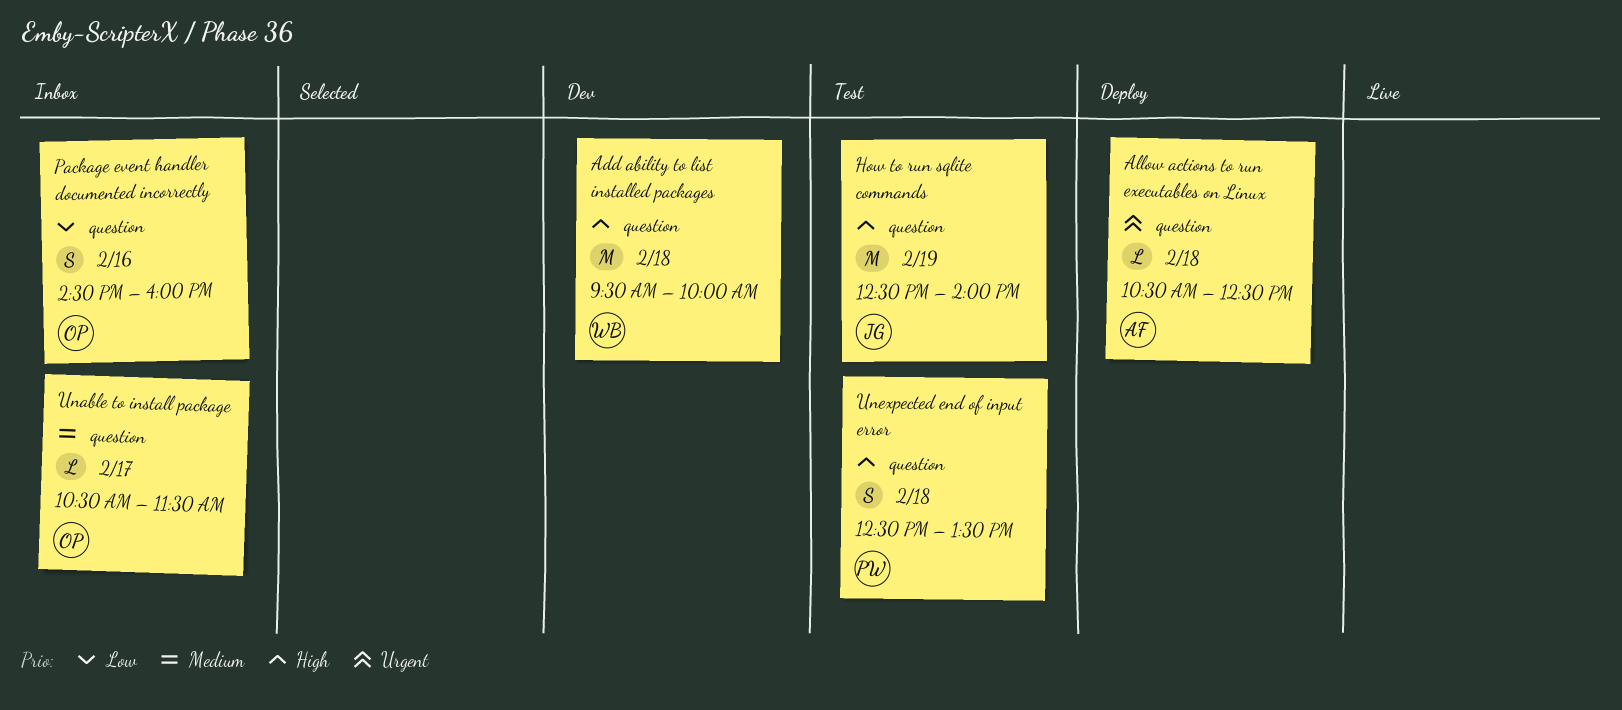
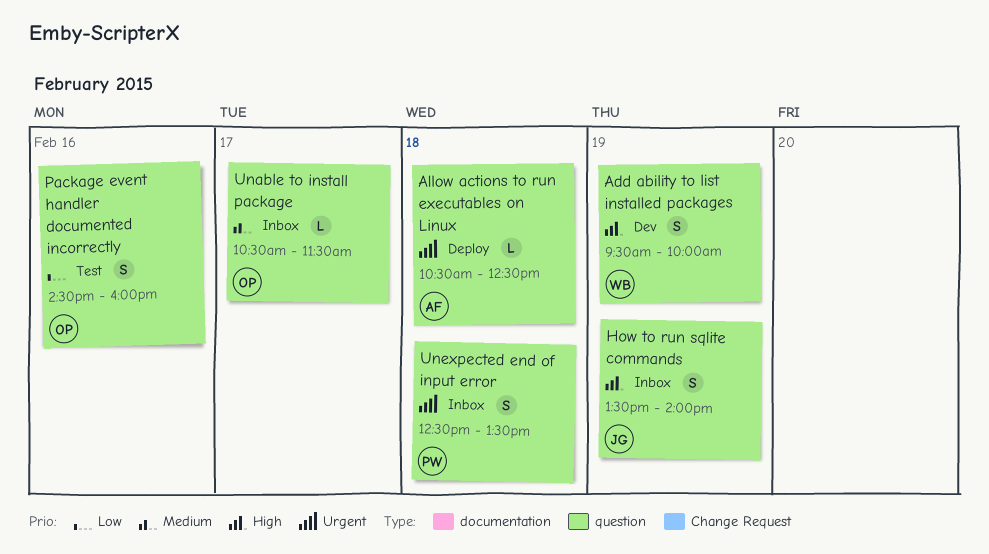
Add ability to list installed packages, estimate: M -> S
Add ability to list installed packages, day: Feb 18 -> Feb 19
How to run sqlite commands, status: Test -> Inbox
How to run sqlite commands, estimate: M -> S
How to run sqlite commands, begins: 12:30 -> 13:30
Package event handler documented incorrectly, status: Inbox -> Test
Unexpected end of input error, status: Test -> Inbox
Unexpected end of input error, priority: High -> Urgent

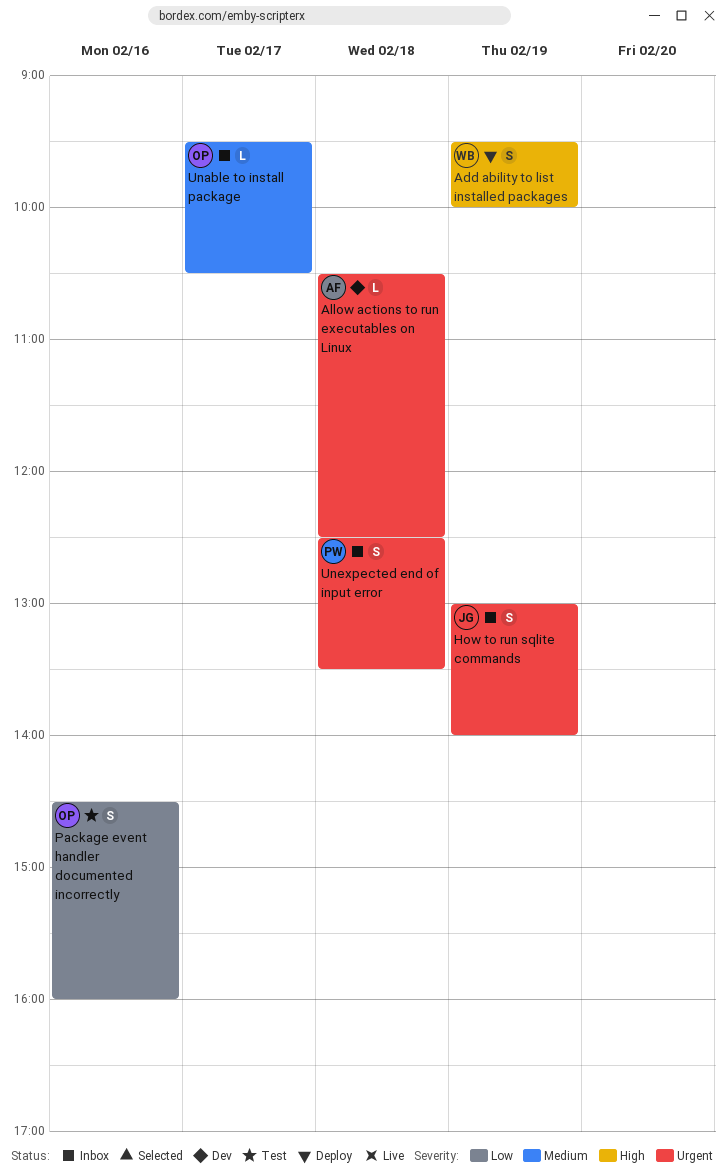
Add ability to list installed packages, status: Dev -> Deploy
Allow actions to run executables on Linux, status: Deploy -> Dev
How to run sqlite commands, priority: High -> Urgent
How to run sqlite commands, begins: 13:30 -> 13:00
Unable to install package, begins: 10:30 -> 09:30
Unable to install package, ends: 11:30 -> 10:30

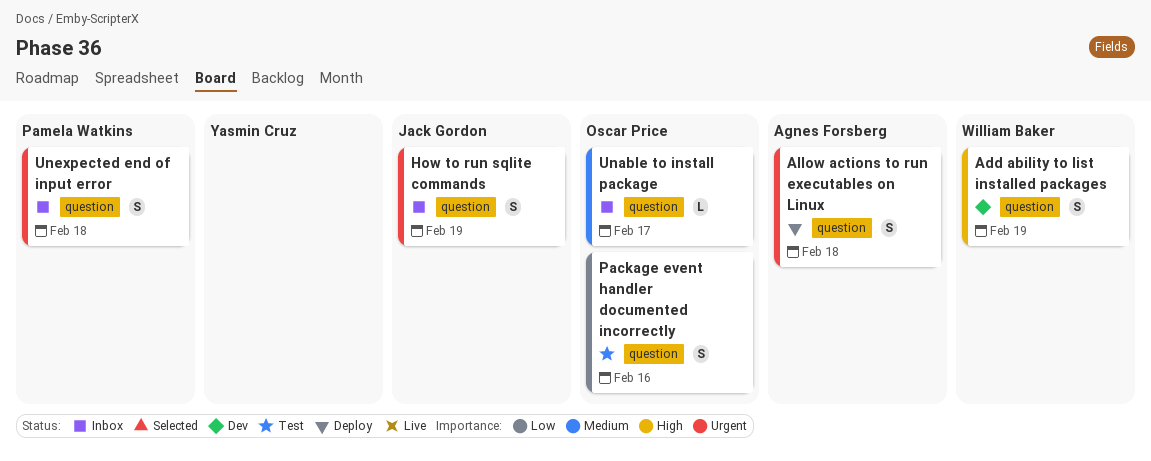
Add ability to list installed packages, status: Deploy -> Dev
Allow actions to run executables on Linux, status: Dev -> Deploy
Allow actions to run executables on Linux, estimate: L -> S

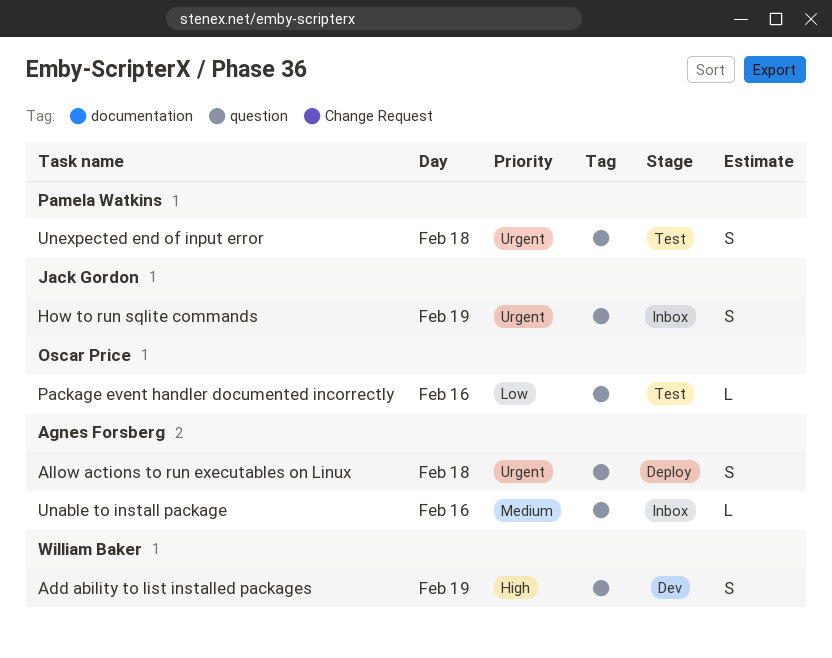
Package event handler documented incorrectly, estimate: S -> L
Unable to install package, owner: Oscar Price -> Agnes Forsberg
Unable to install package, day: Feb 17 -> Feb 16
Unexpected end of input error, status: Inbox -> Test

